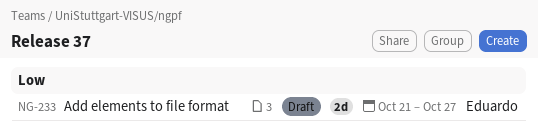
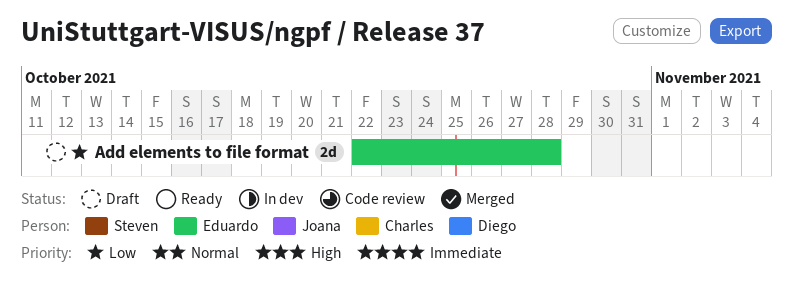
Add elements to file format, start: Oct 21 -> Oct 22
Add elements to file format, due: Oct 27 -> Oct 28

